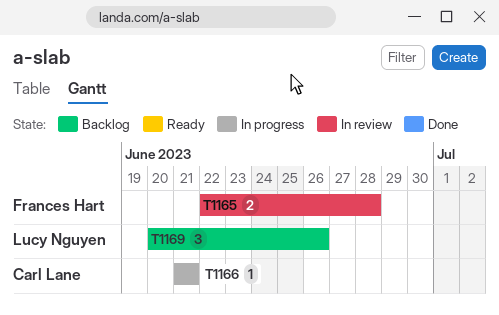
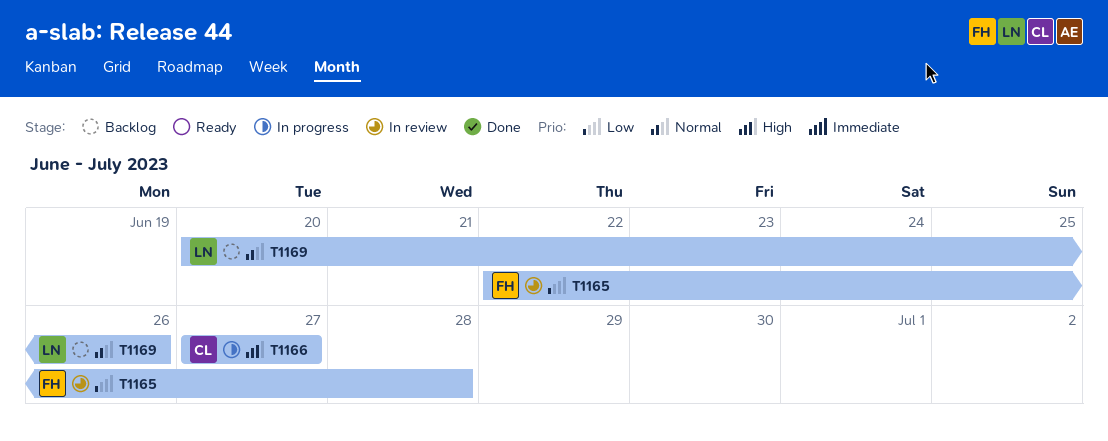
T1166, start: Jun 21 -> Jun 27
T1166, due: Jun 21 -> Jun 27

